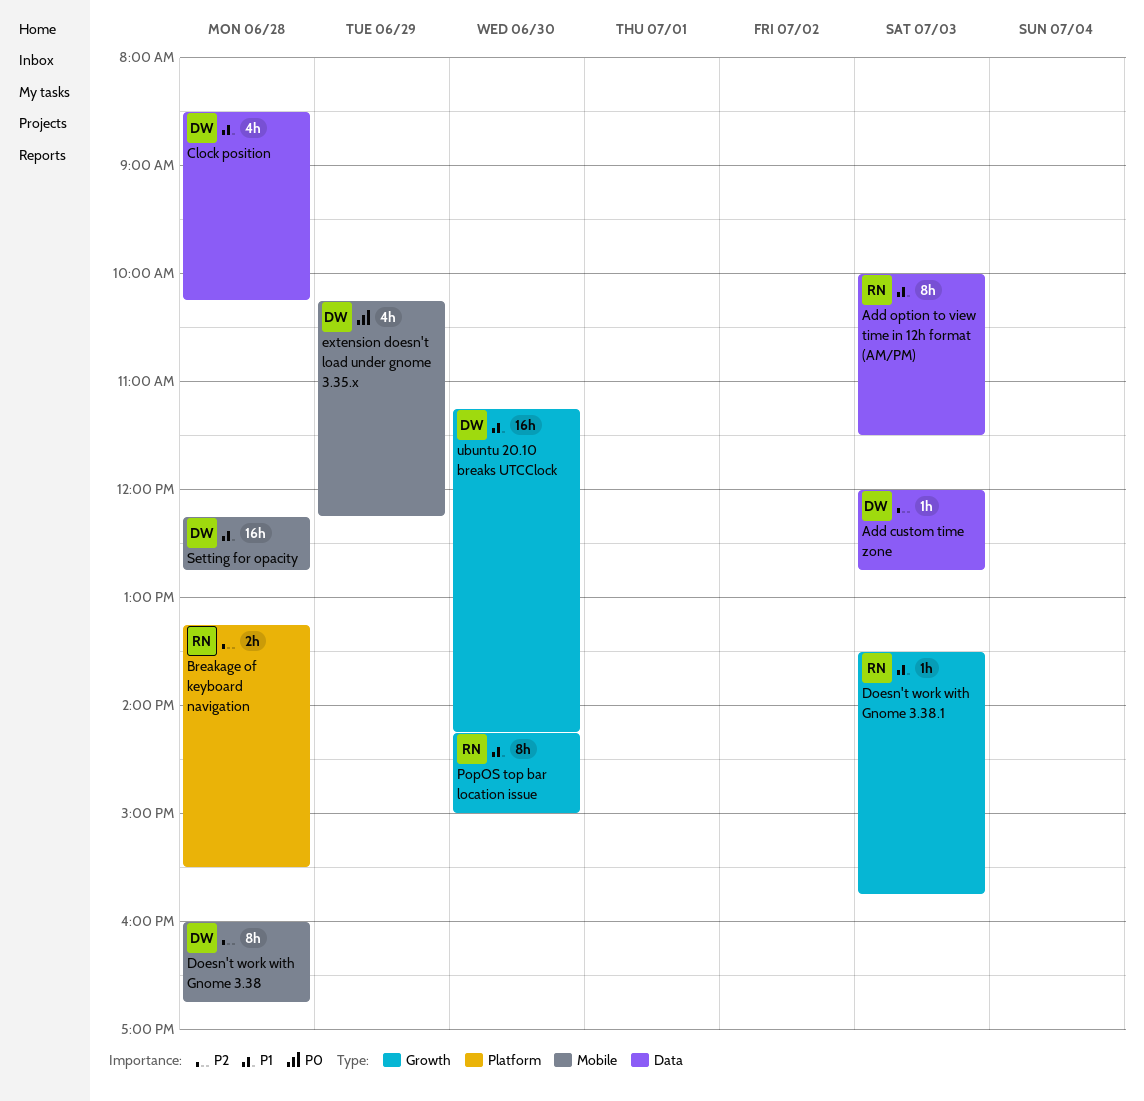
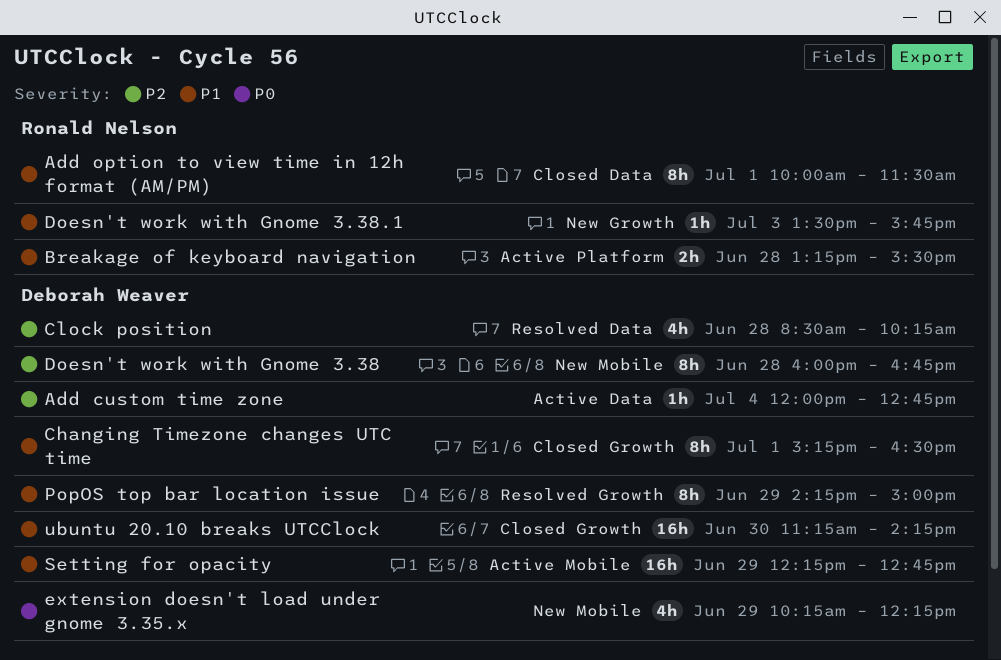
Add custom time zone, day: Jul 3 -> Jul 4
Add option to view time in 12h format (AM/PM), day: Jul 3 -> Jul 1
Breakage of keyboard navigation, priority: P2 -> P1
Changing Timezone changes UTC time: none -> present
Clock position, priority: P1 -> P2
PopOS top bar location issue, owner: Ronald Nelson -> Deborah Weaver
PopOS top bar location issue, day: Jun 30 -> Jun 29
Setting for opacity, day: Jun 28 -> Jun 29

